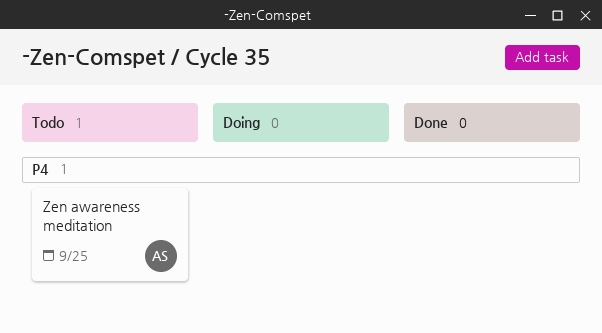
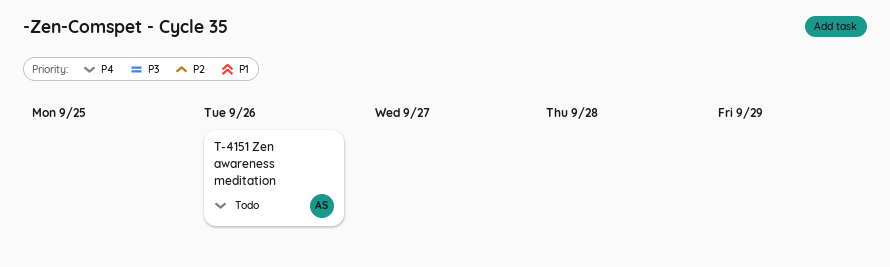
Zen awareness meditation, due: Sep 25 -> Sep 26

